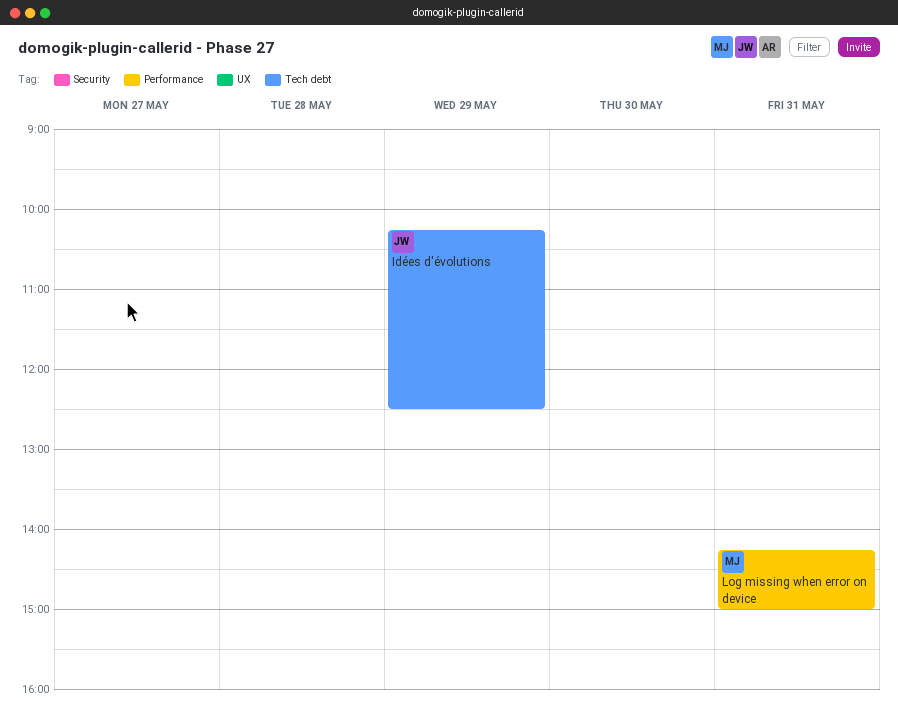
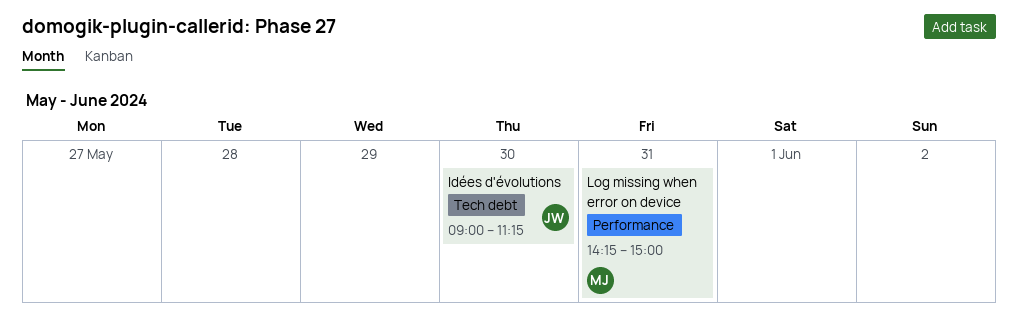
Idées d'évolutions, day: May 29 -> May 30
Idées d'évolutions, begins: 10:15 -> 09:00
Idées d'évolutions, ends: 12:30 -> 11:15

